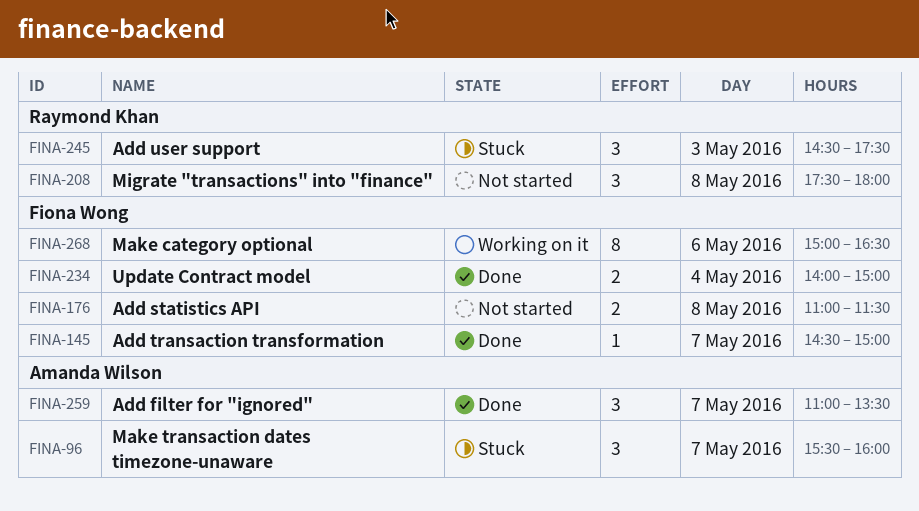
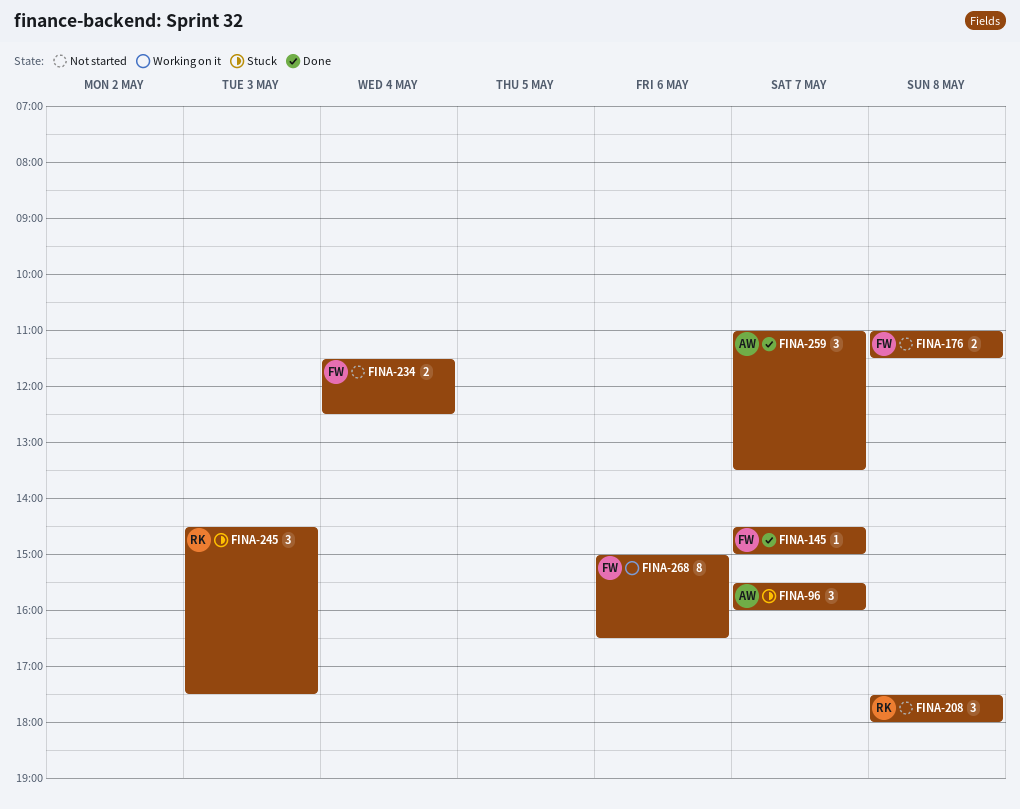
FINA-234, status: Done -> Not started
FINA-234, begins: 14:00 -> 11:30
FINA-234, ends: 15:00 -> 12:30

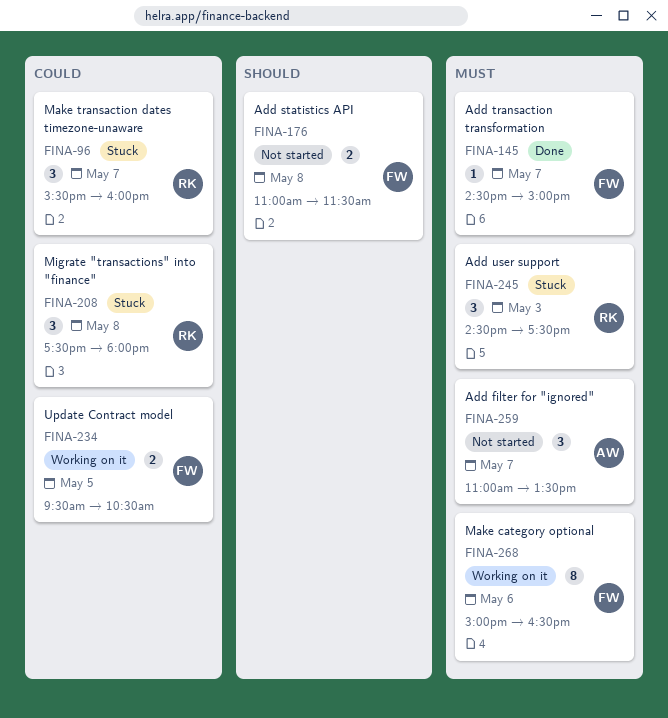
FINA-96, owner: AW -> RK
FINA-208, status: Not started -> Stuck
FINA-234, status: Not started -> Working on it
FINA-234, day: May 4 -> May 5
FINA-234, begins: 11:30 -> 09:30
FINA-234, ends: 12:30 -> 10:30
FINA-259, status: Done -> Not started

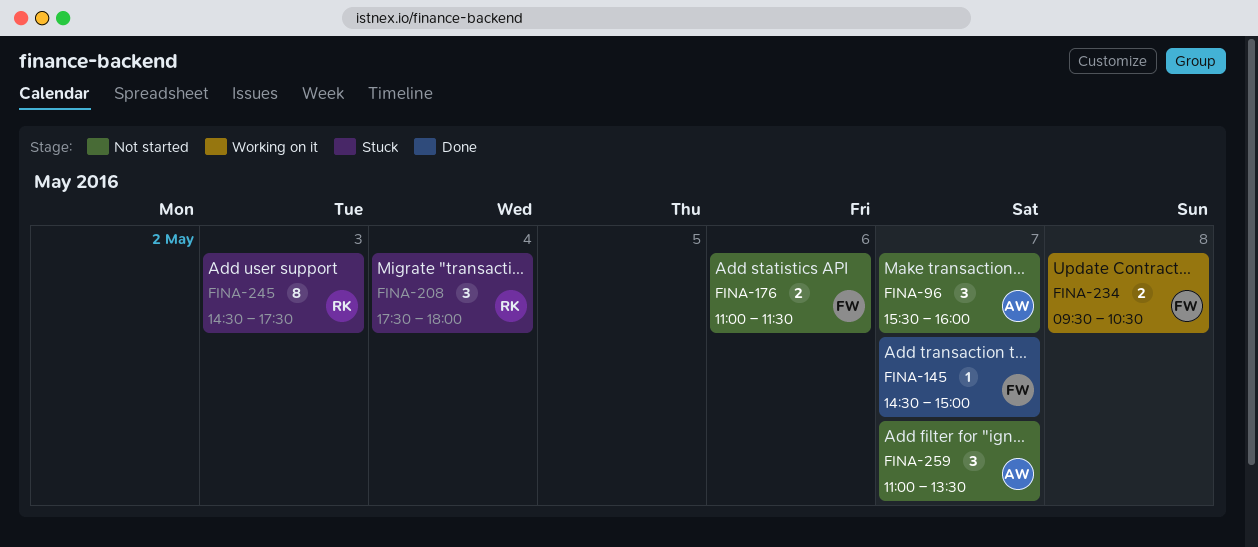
FINA-96, status: Stuck -> Not started
FINA-96, owner: RK -> AW
FINA-176, day: May 8 -> May 6
FINA-208, day: May 8 -> May 4
FINA-234, day: May 5 -> May 8
FINA-245, estimate: 3 -> 8
FINA-268: present -> none

